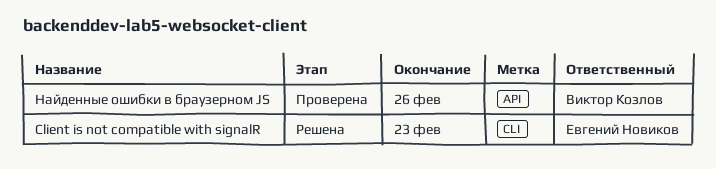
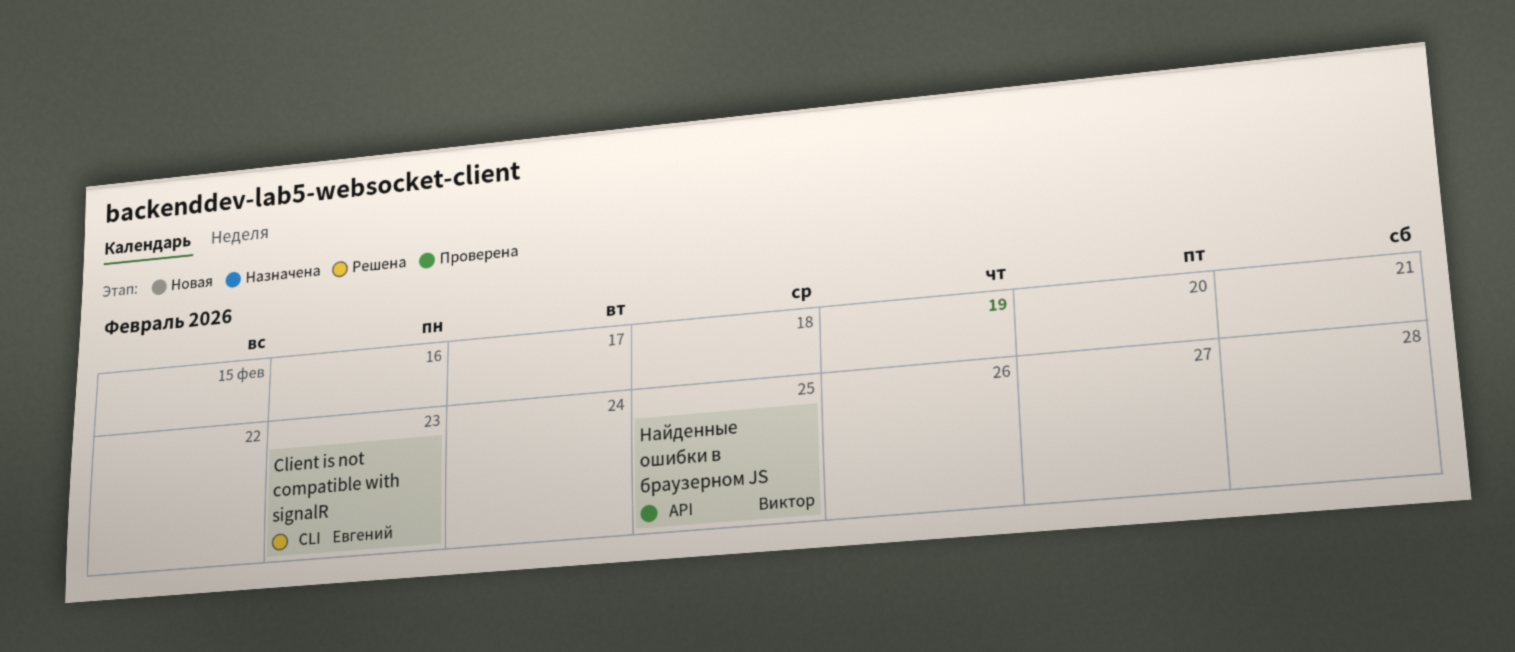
Найденные ошибки в браузерном JS, due: Feb 26 -> Feb 25

